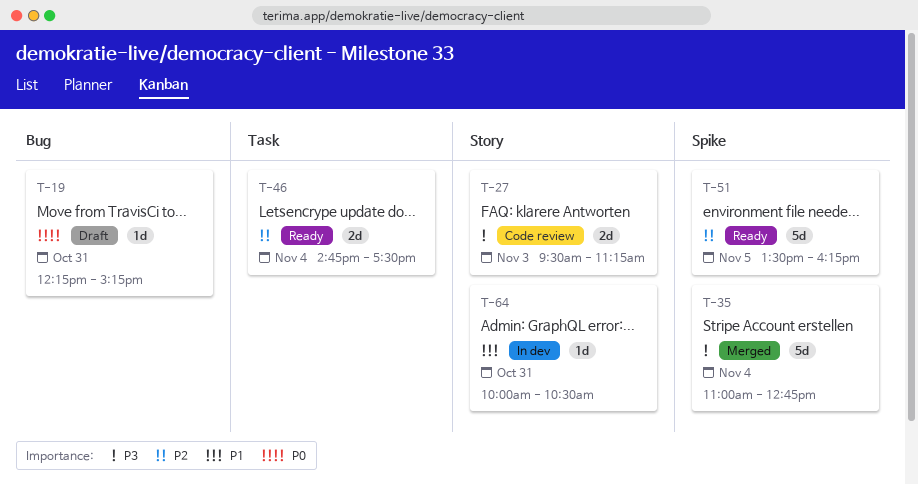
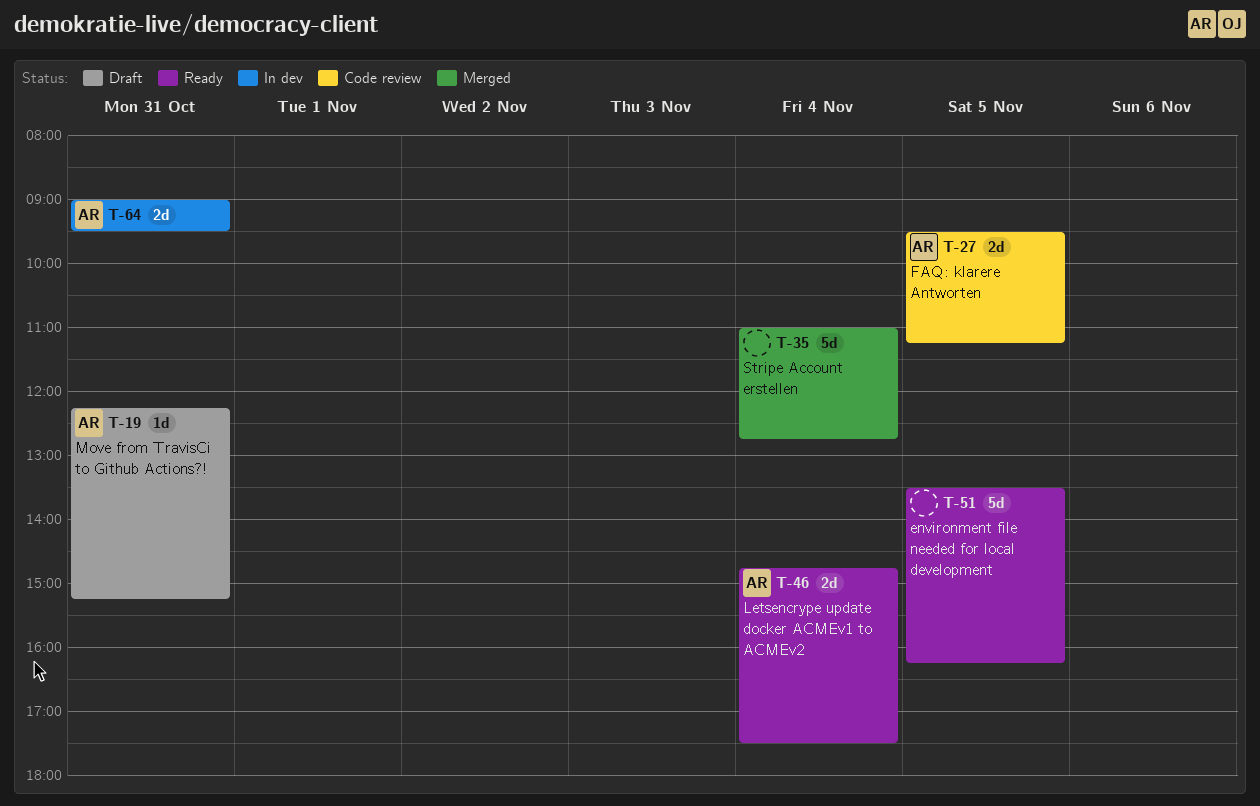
T-27, day: Nov 3 -> Nov 5
T-64, estimate: 1d -> 2d
T-64, begins: 10:00 -> 09:00
T-64, ends: 10:30 -> 09:30

